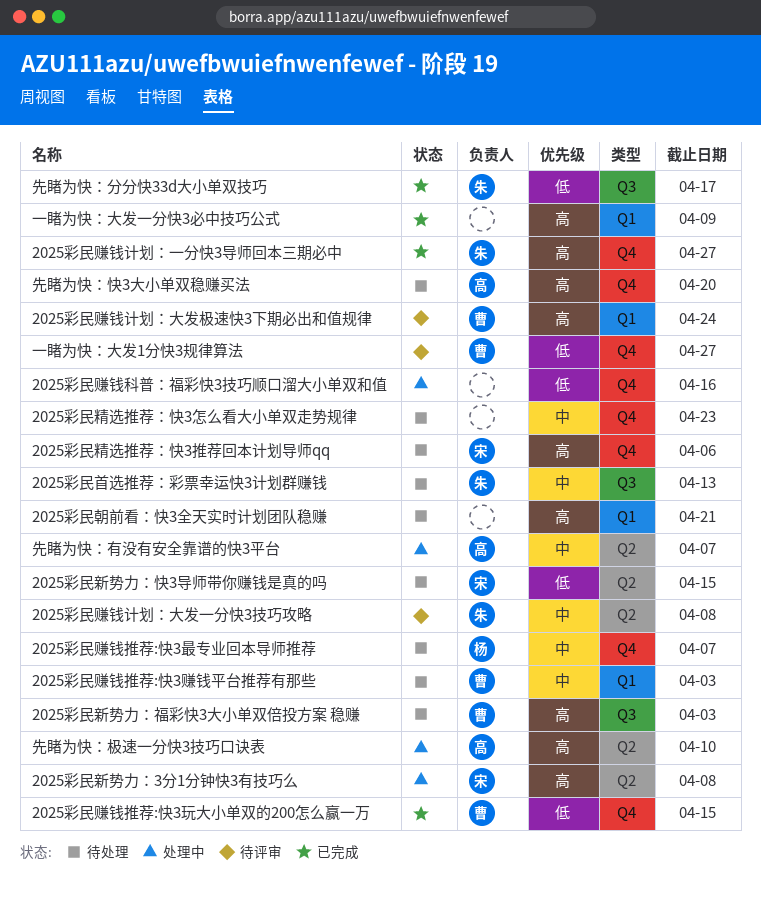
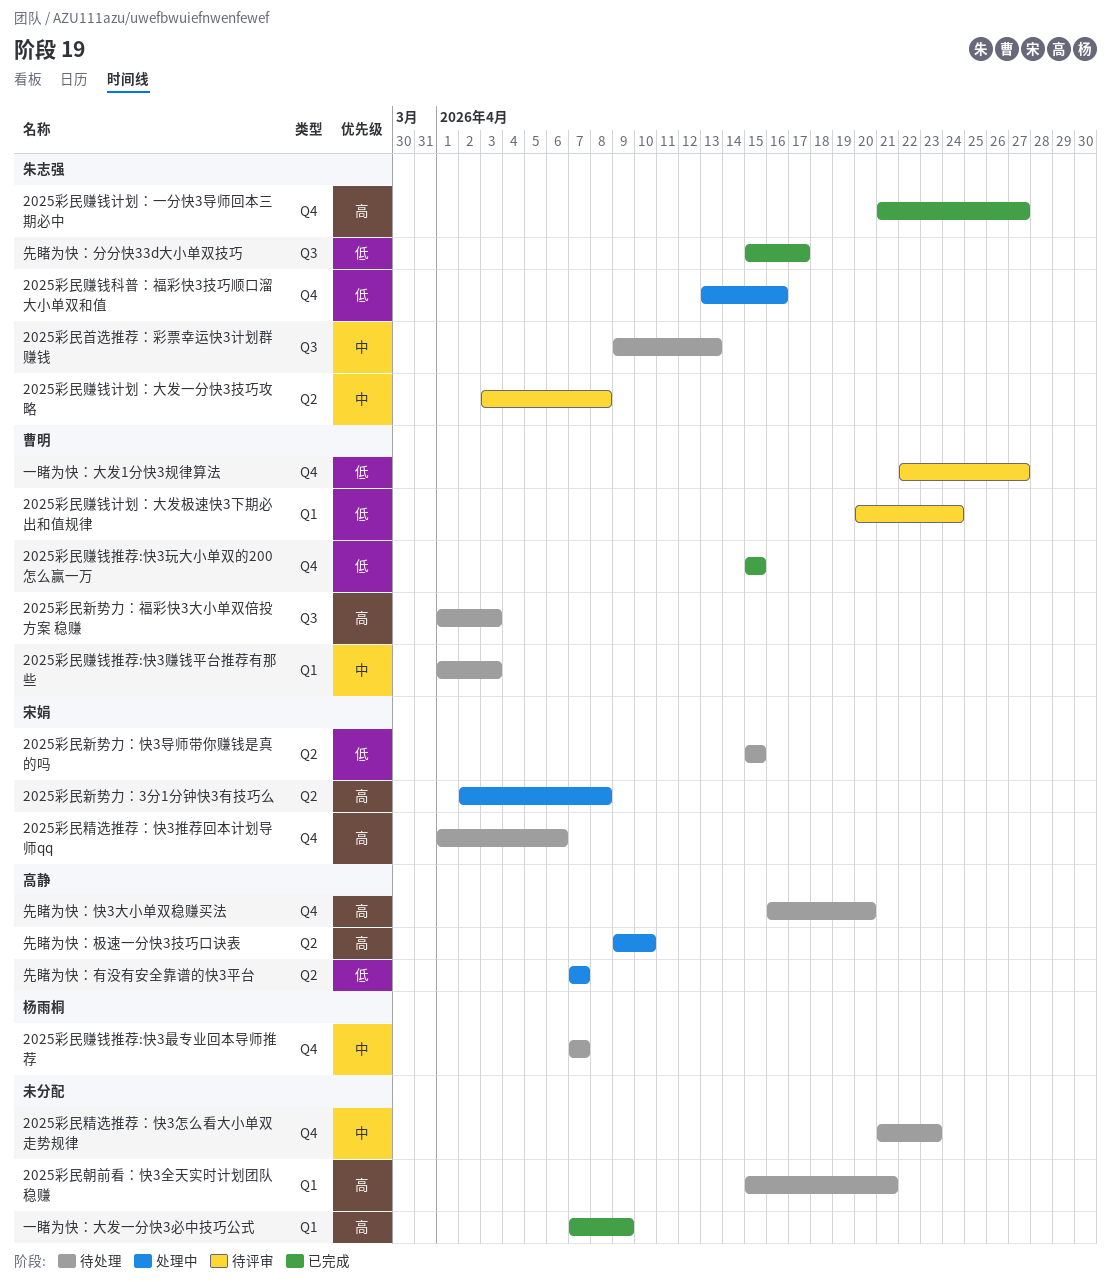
2025彩民赚钱科普：福彩快3技巧顺口溜大小单双和值, owner: none -> 朱志强
2025彩民赚钱计划：大发极速快3下期必出和值规律, priority: 高 -> 低
先睹为快：有没有安全靠谱的快3平台, priority: 中 -> 低

